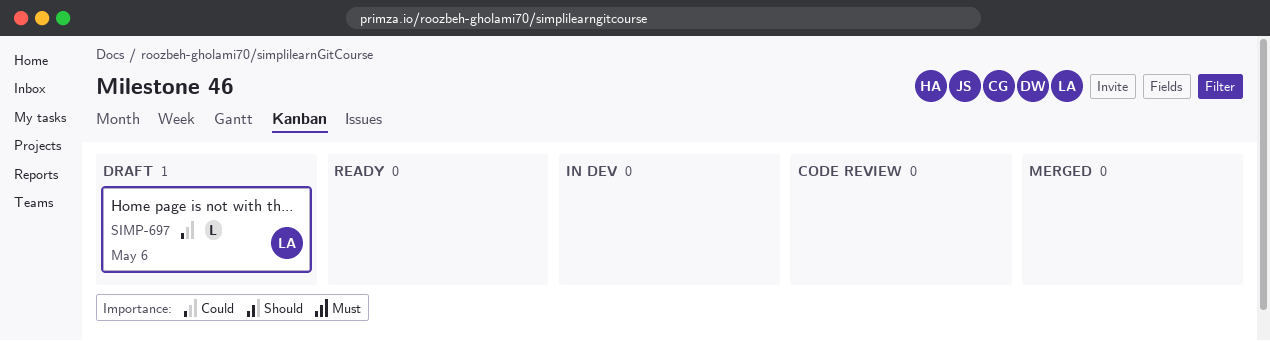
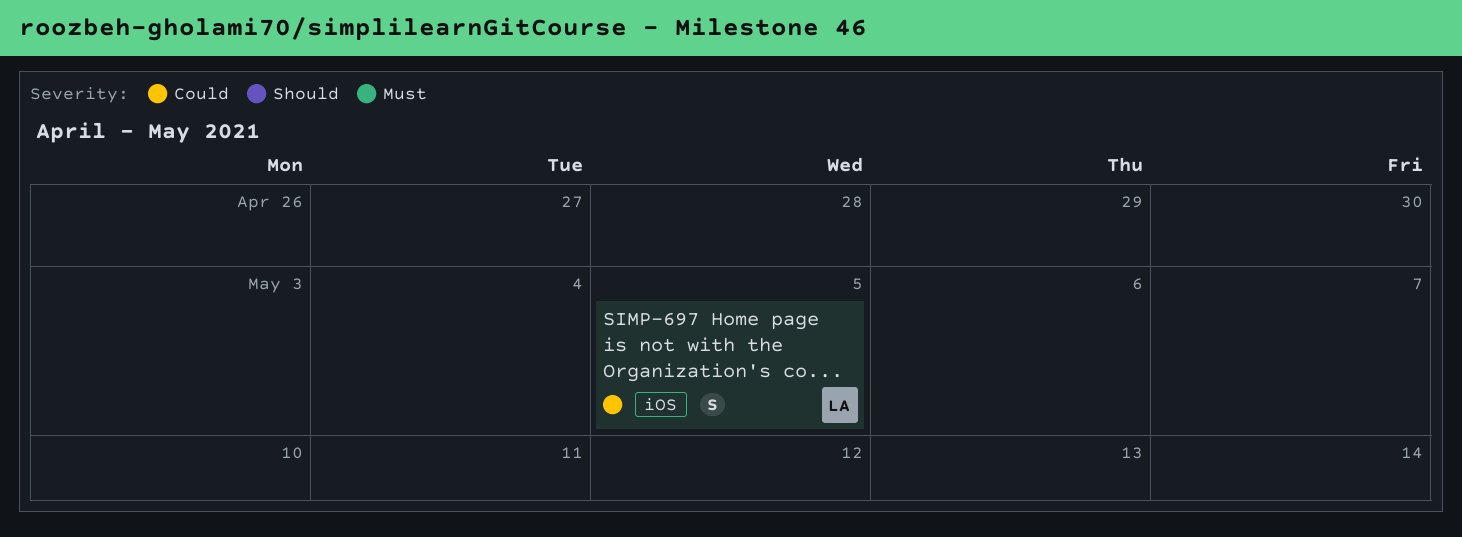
SIMP-697, estimate: L -> S
SIMP-697, due: May 6 -> May 5

